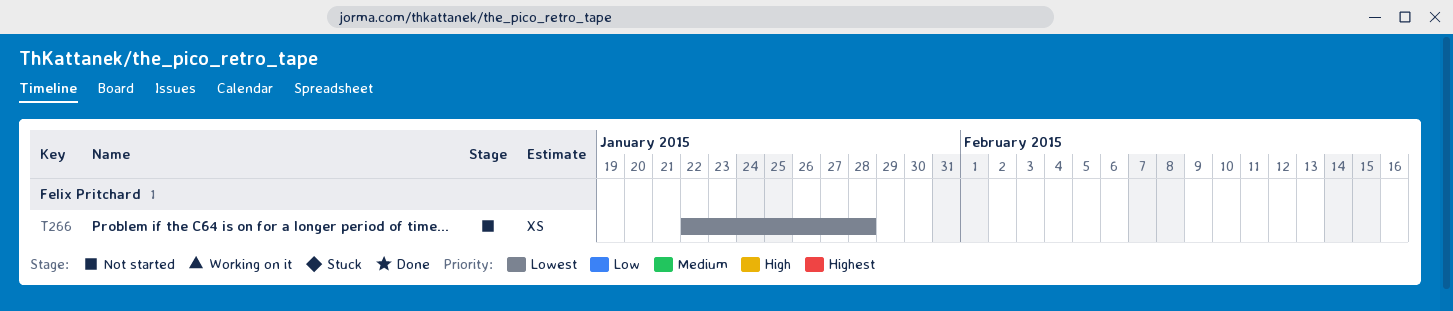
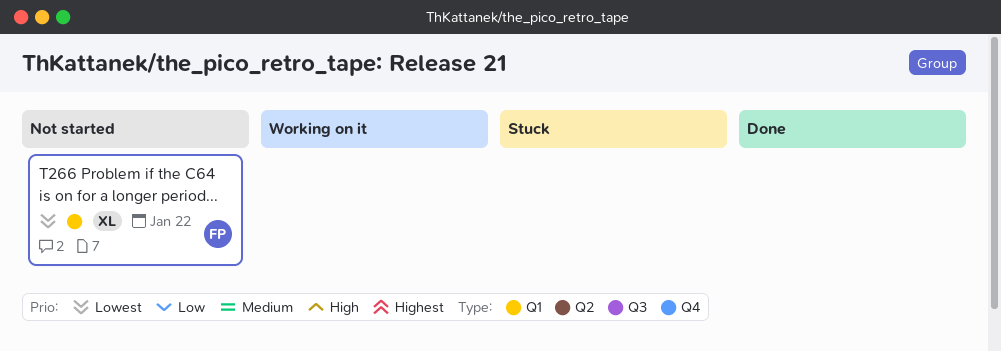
T266, estimate: XS -> XL
T266, due: Jan 28 -> Jan 22

